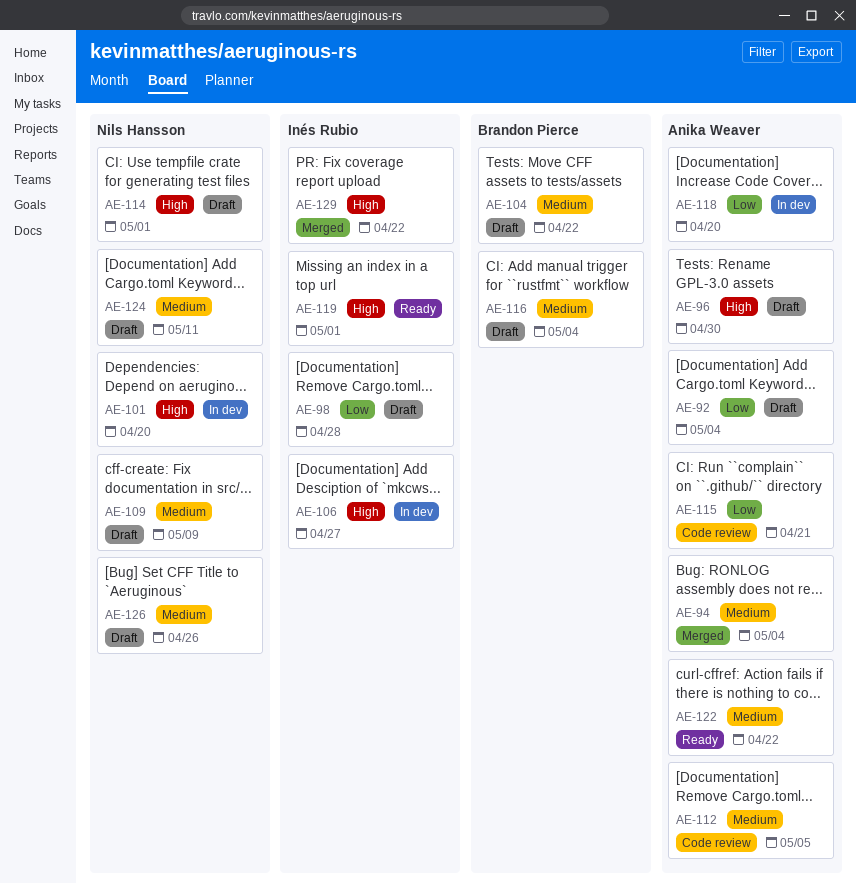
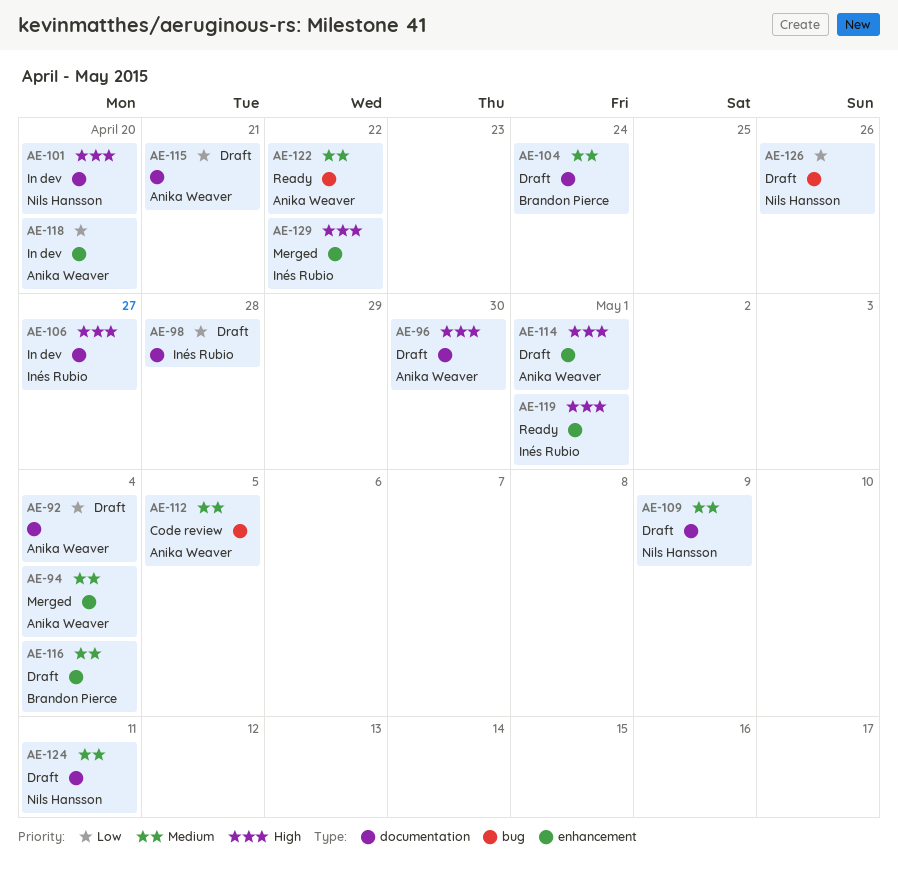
AE-104, due: Apr 22 -> Apr 24
AE-114, owner: Nils Hansson -> Anika Weaver
AE-115, status: Code review -> Draft
AE-126, priority: Medium -> Low

